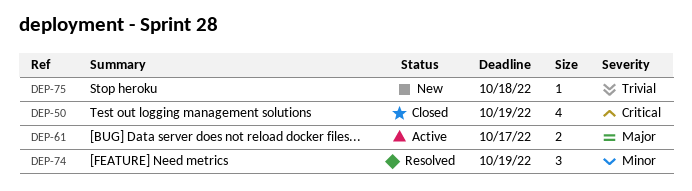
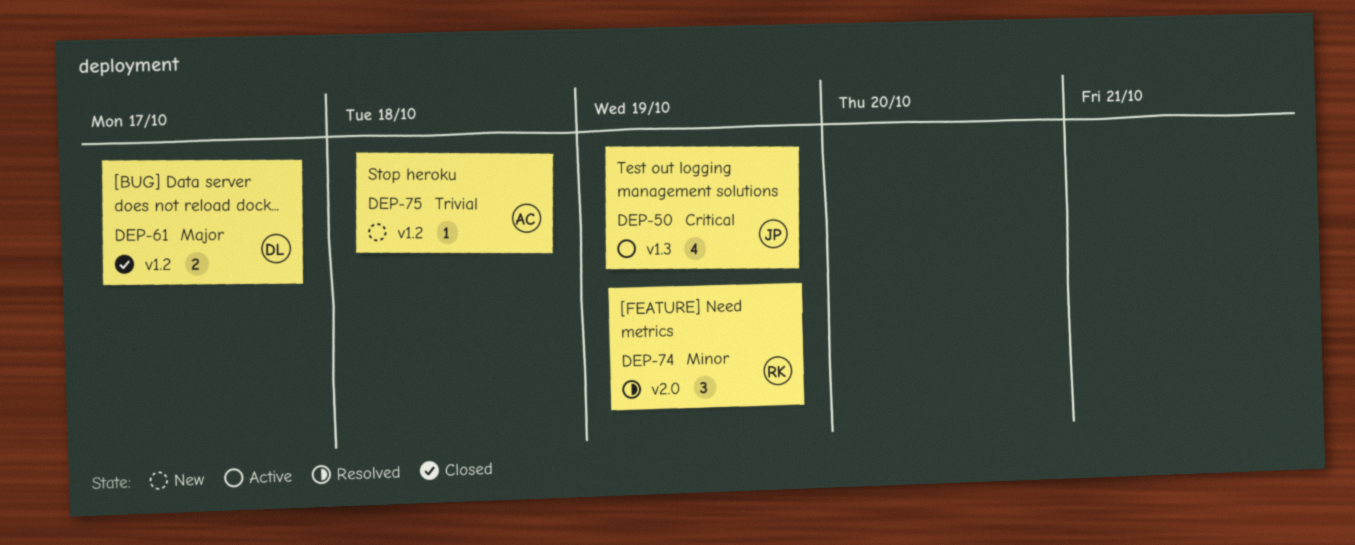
DEP-50, status: Closed -> Active
DEP-61, status: Active -> Closed

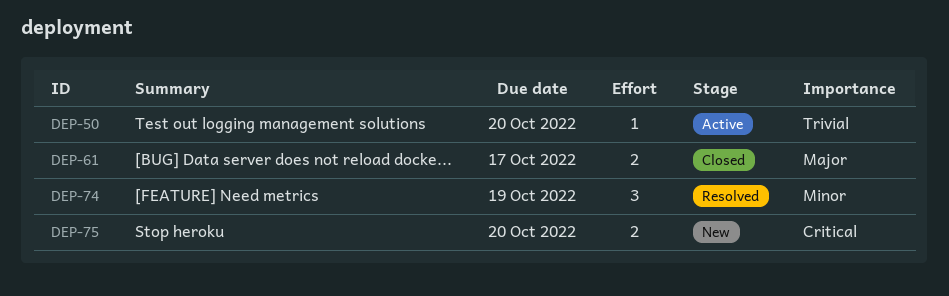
DEP-50, priority: Critical -> Trivial
DEP-50, estimate: 4 -> 1
DEP-50, due: Oct 19 -> Oct 20
DEP-75, priority: Trivial -> Critical
DEP-75, estimate: 1 -> 2
DEP-75, due: Oct 18 -> Oct 20

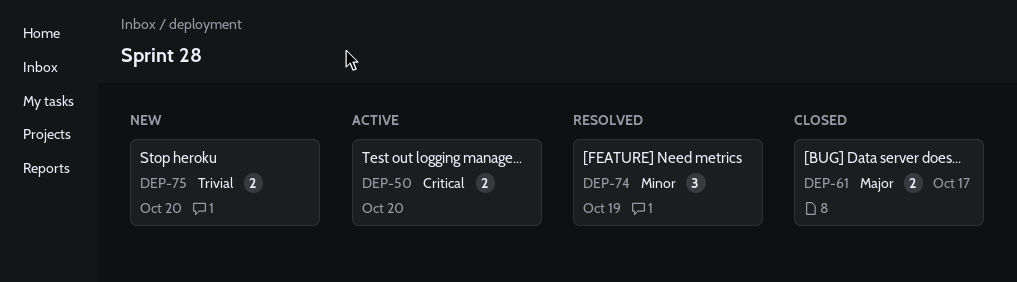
DEP-50, priority: Trivial -> Critical
DEP-50, estimate: 1 -> 2
DEP-75, priority: Critical -> Trivial

